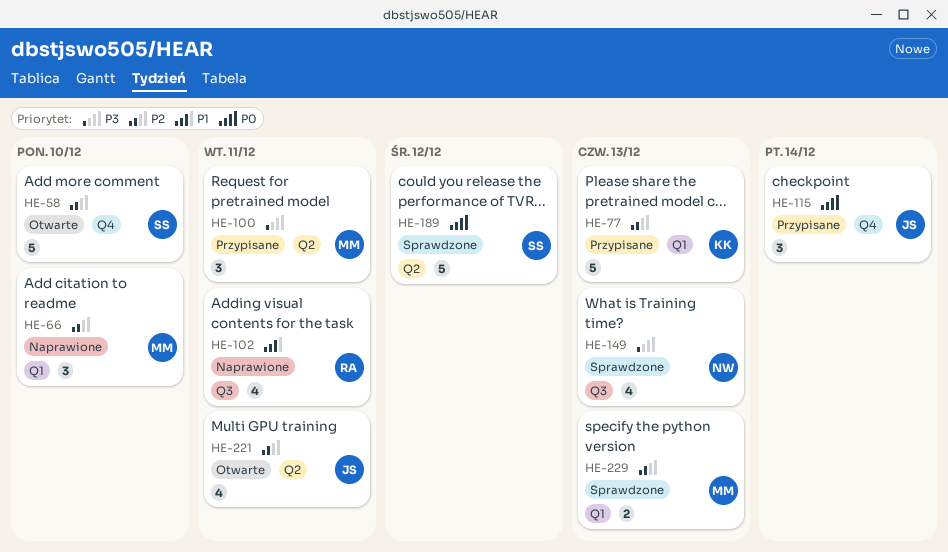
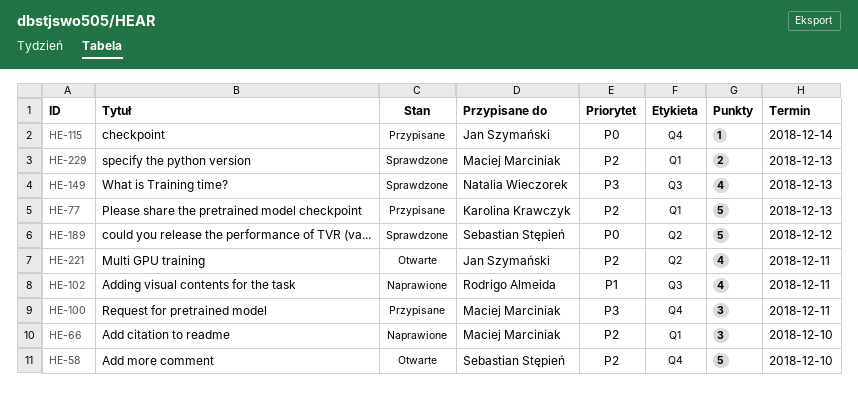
HE-100, label: Q2 -> Q4
HE-115, estimate: 3 -> 1

